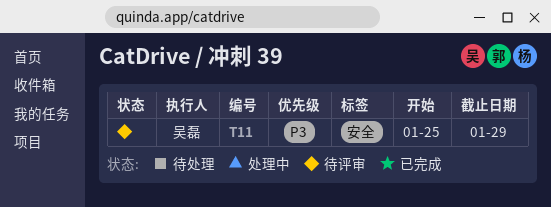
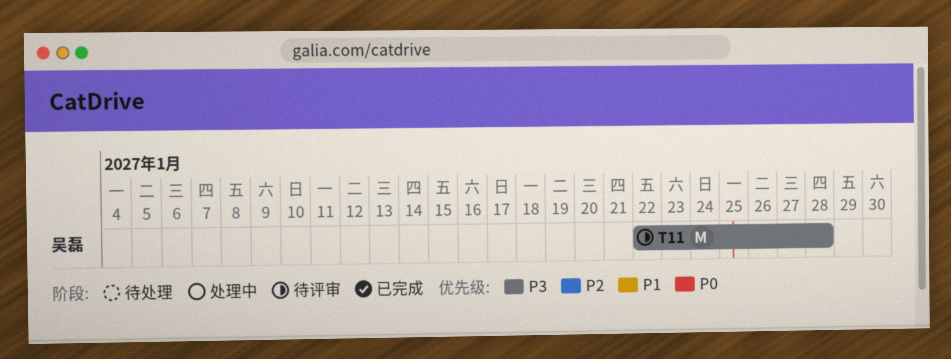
T11, start: Jan 25 -> Jan 22
T11, due: Jan 29 -> Jan 28

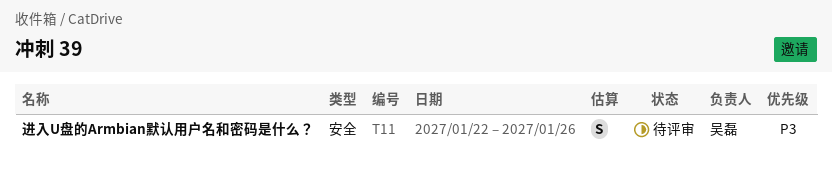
T11, estimate: M -> S
T11, due: Jan 28 -> Jan 26

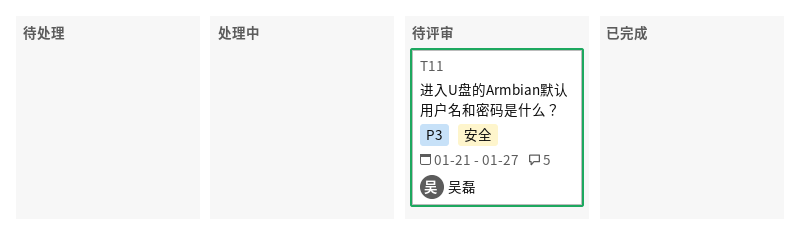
T11, start: Jan 22 -> Jan 21
T11, due: Jan 26 -> Jan 27

